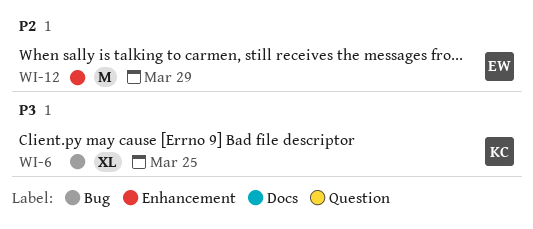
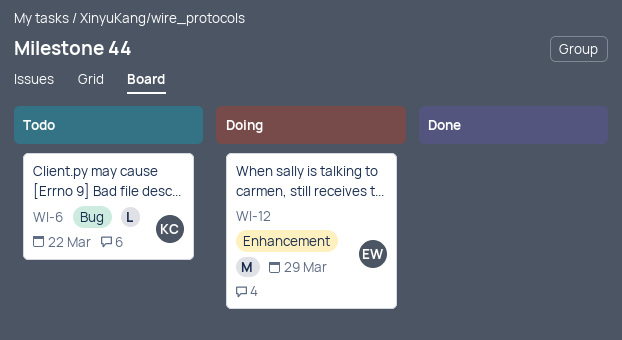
WI-6, estimate: XL -> L
WI-6, due: Mar 25 -> Mar 22

